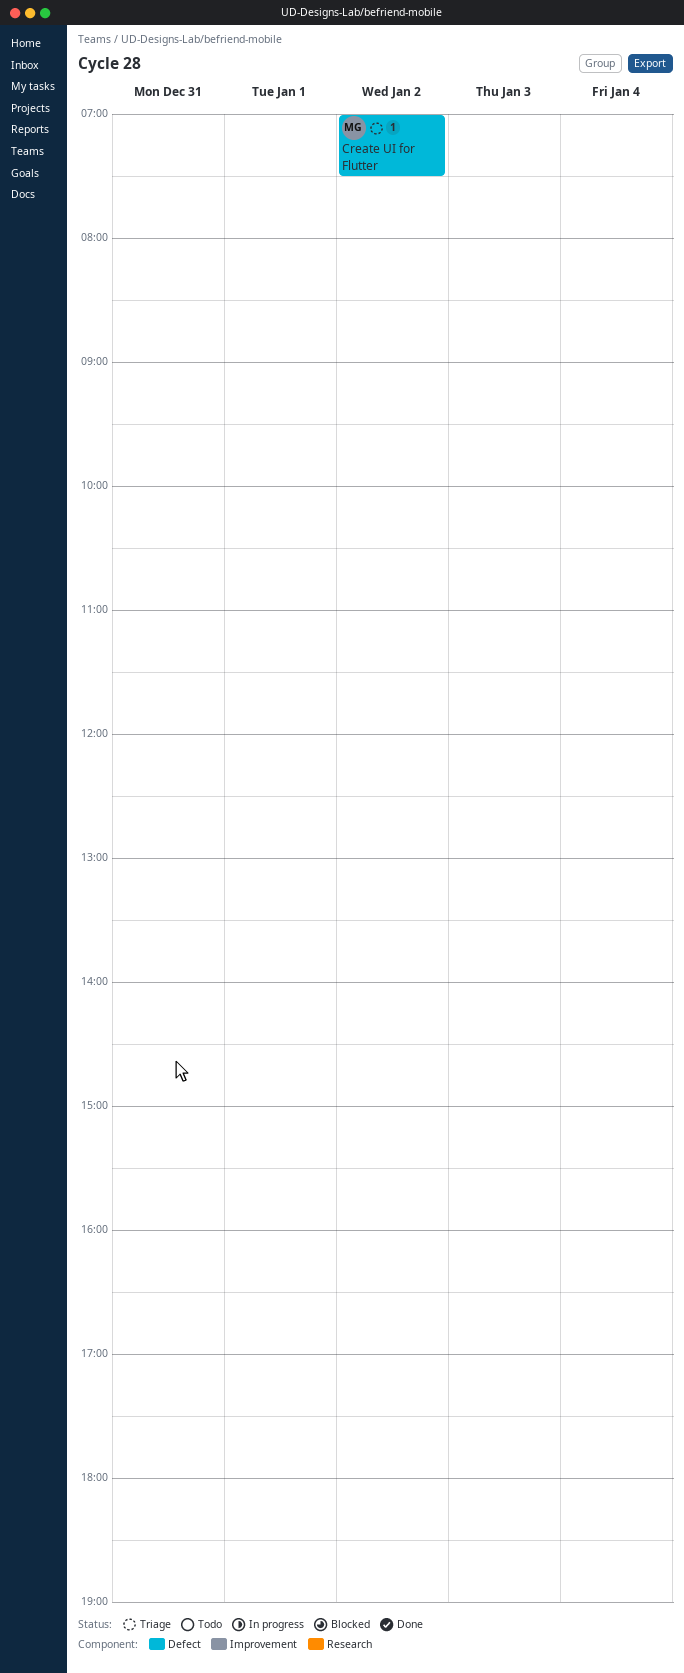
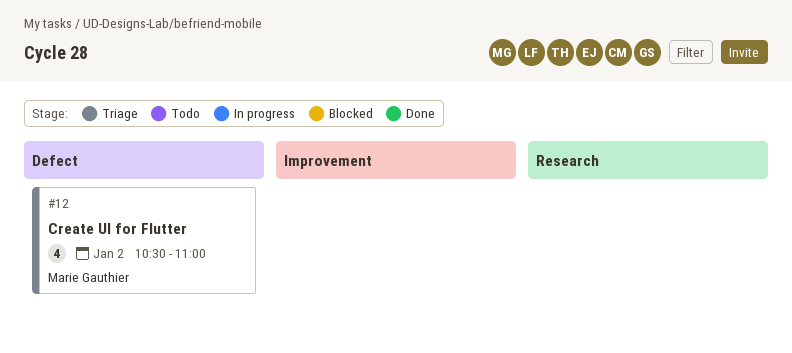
Create UI for Flutter, estimate: 1 -> 4
Create UI for Flutter, begins: 07:00 -> 10:30
Create UI for Flutter, ends: 07:30 -> 11:00

